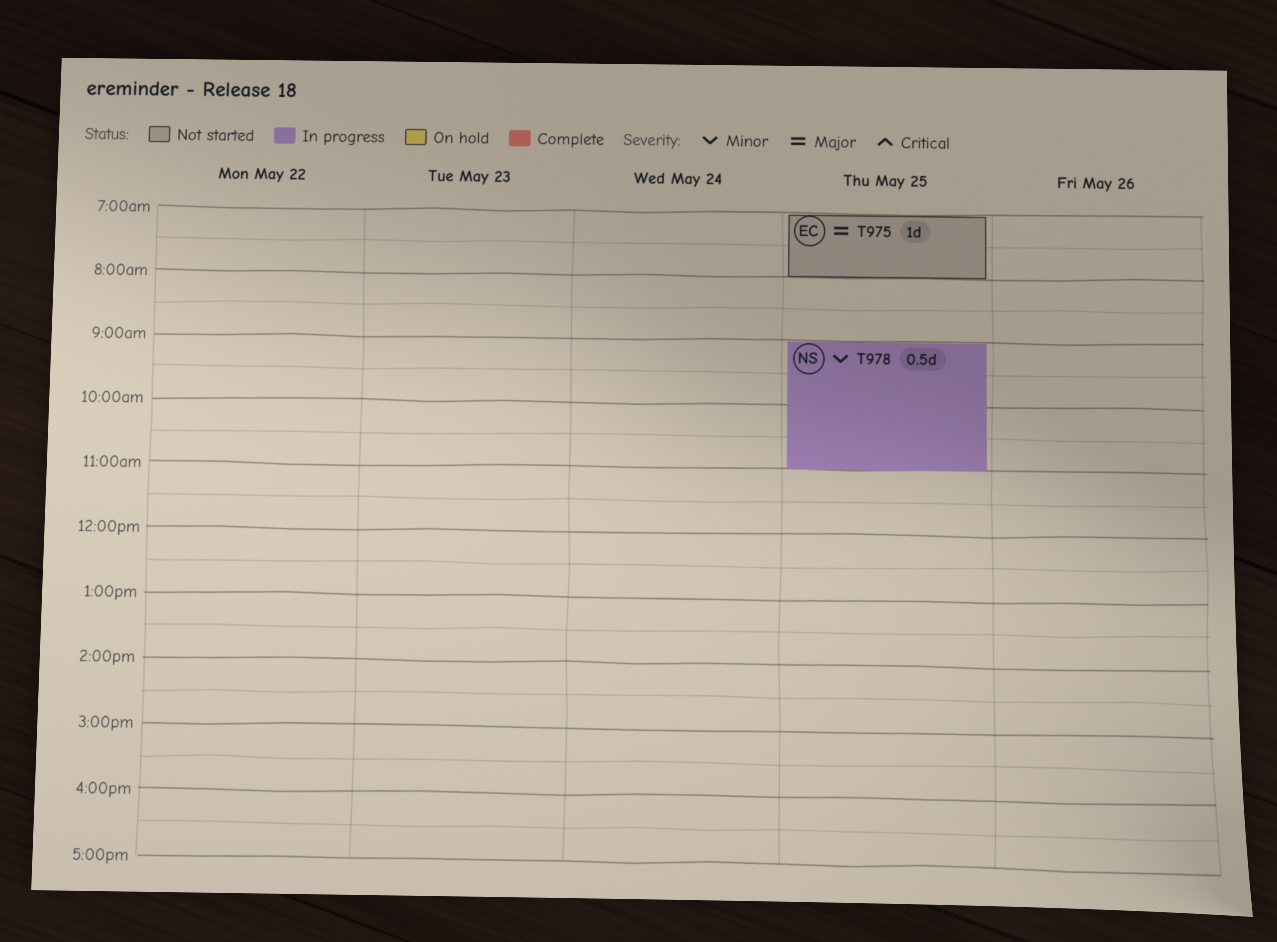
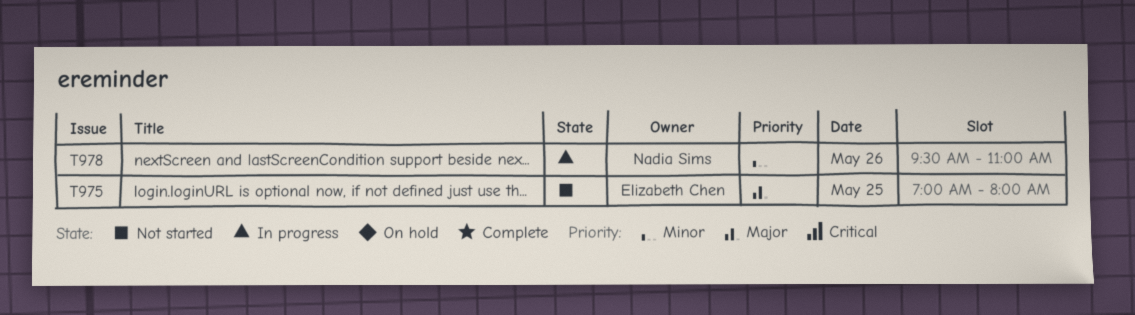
T978, day: May 25 -> May 26
T978, begins: 09:00 -> 09:30

